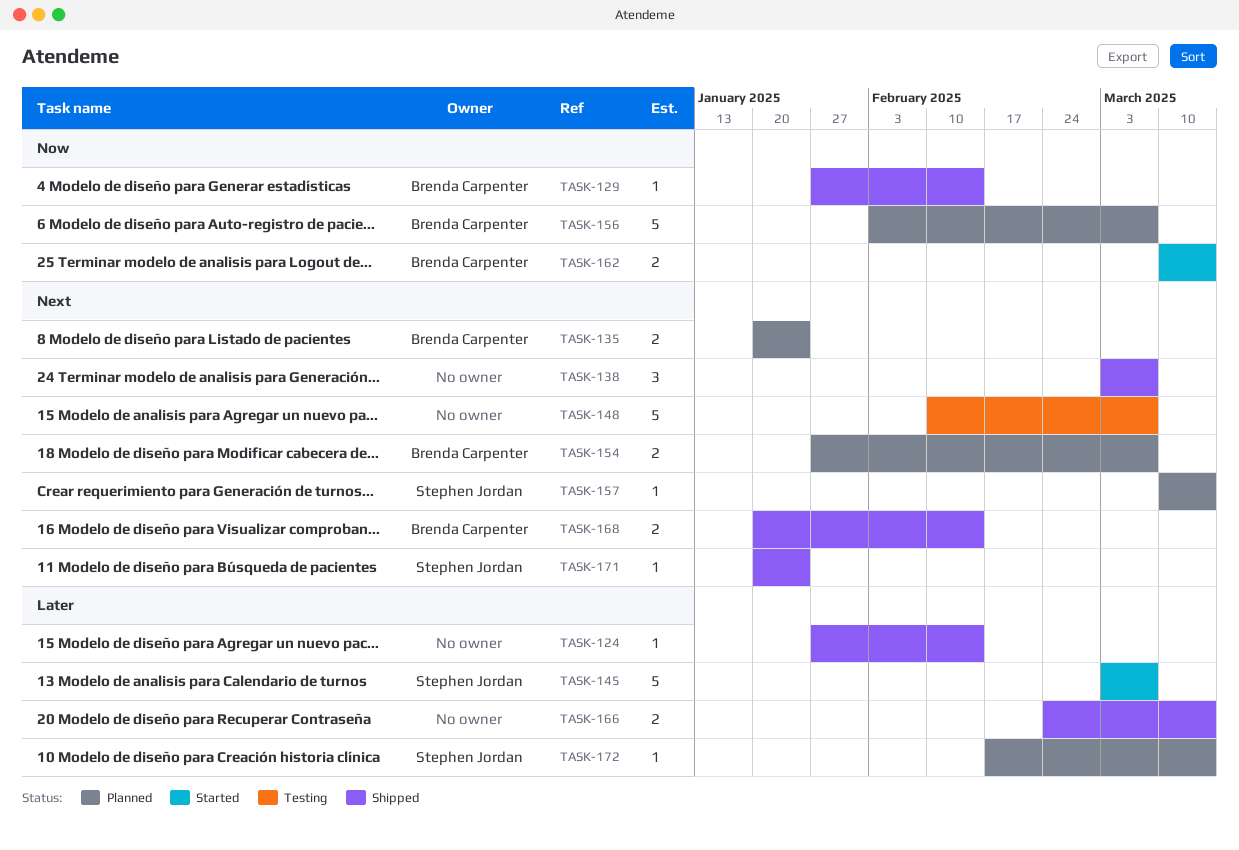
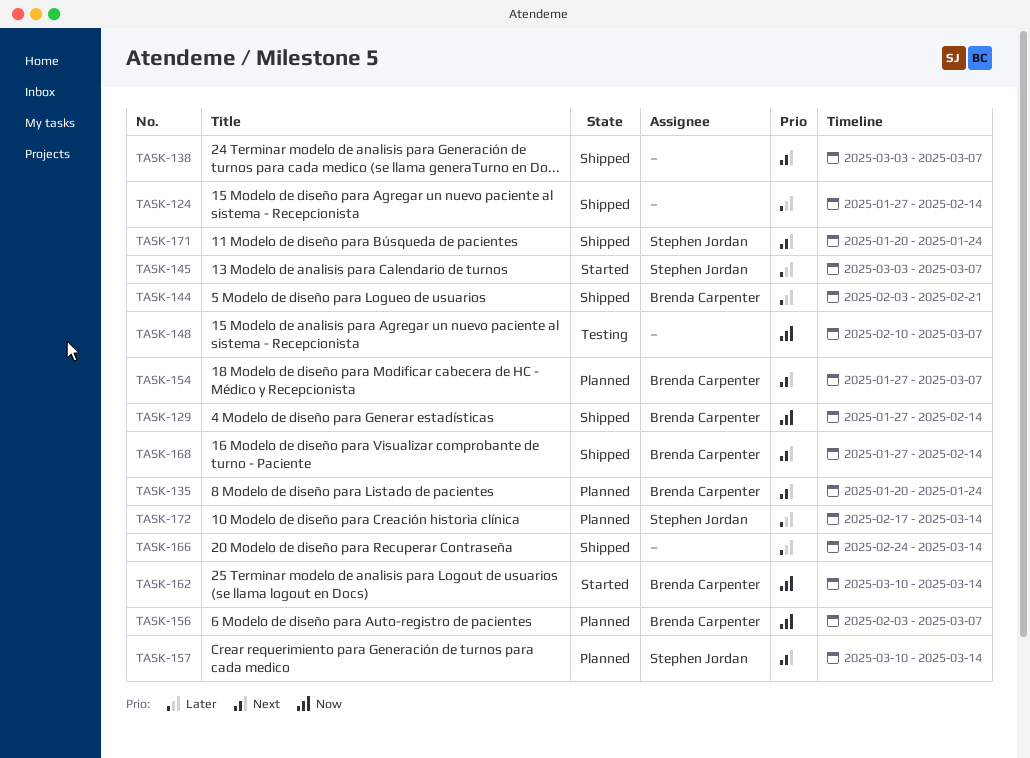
TASK-144: none -> present
TASK-148, priority: Next -> Now
TASK-168, start: Jan 20 -> Jan 27

